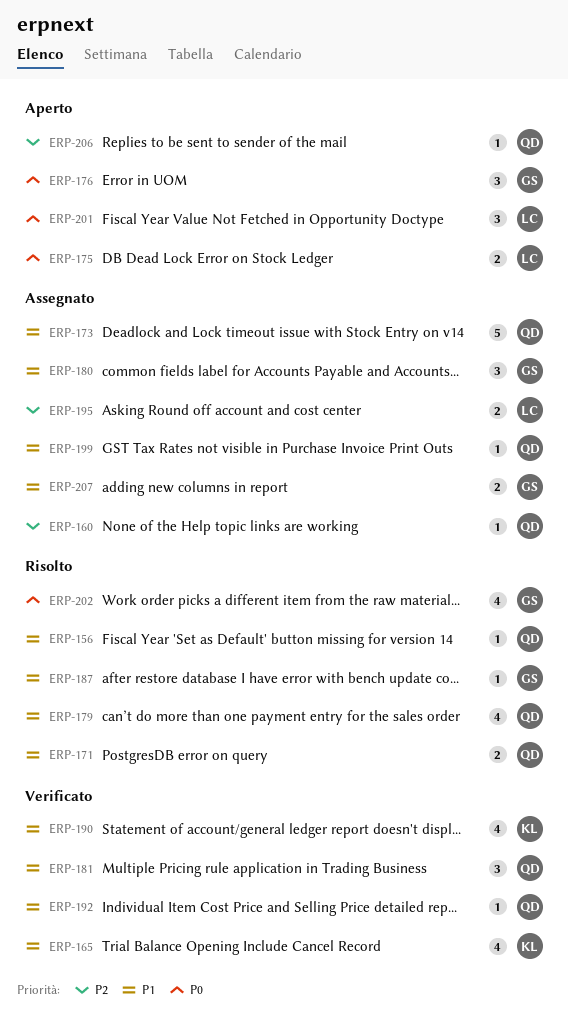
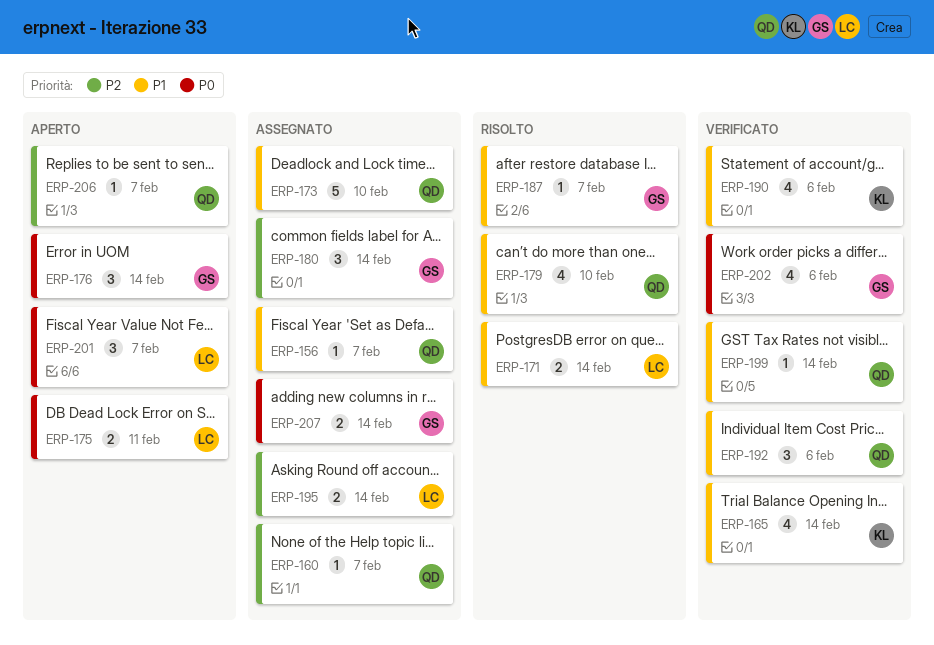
ERP-156, status: Risolto -> Assegnato
ERP-171, owner: QD -> LC
ERP-180, priority: P1 -> P2
ERP-181: present -> none
ERP-192, estimate: 1 -> 3
ERP-199, status: Assegnato -> Verificato
ERP-202, status: Risolto -> Verificato
ERP-207, priority: P1 -> P0

